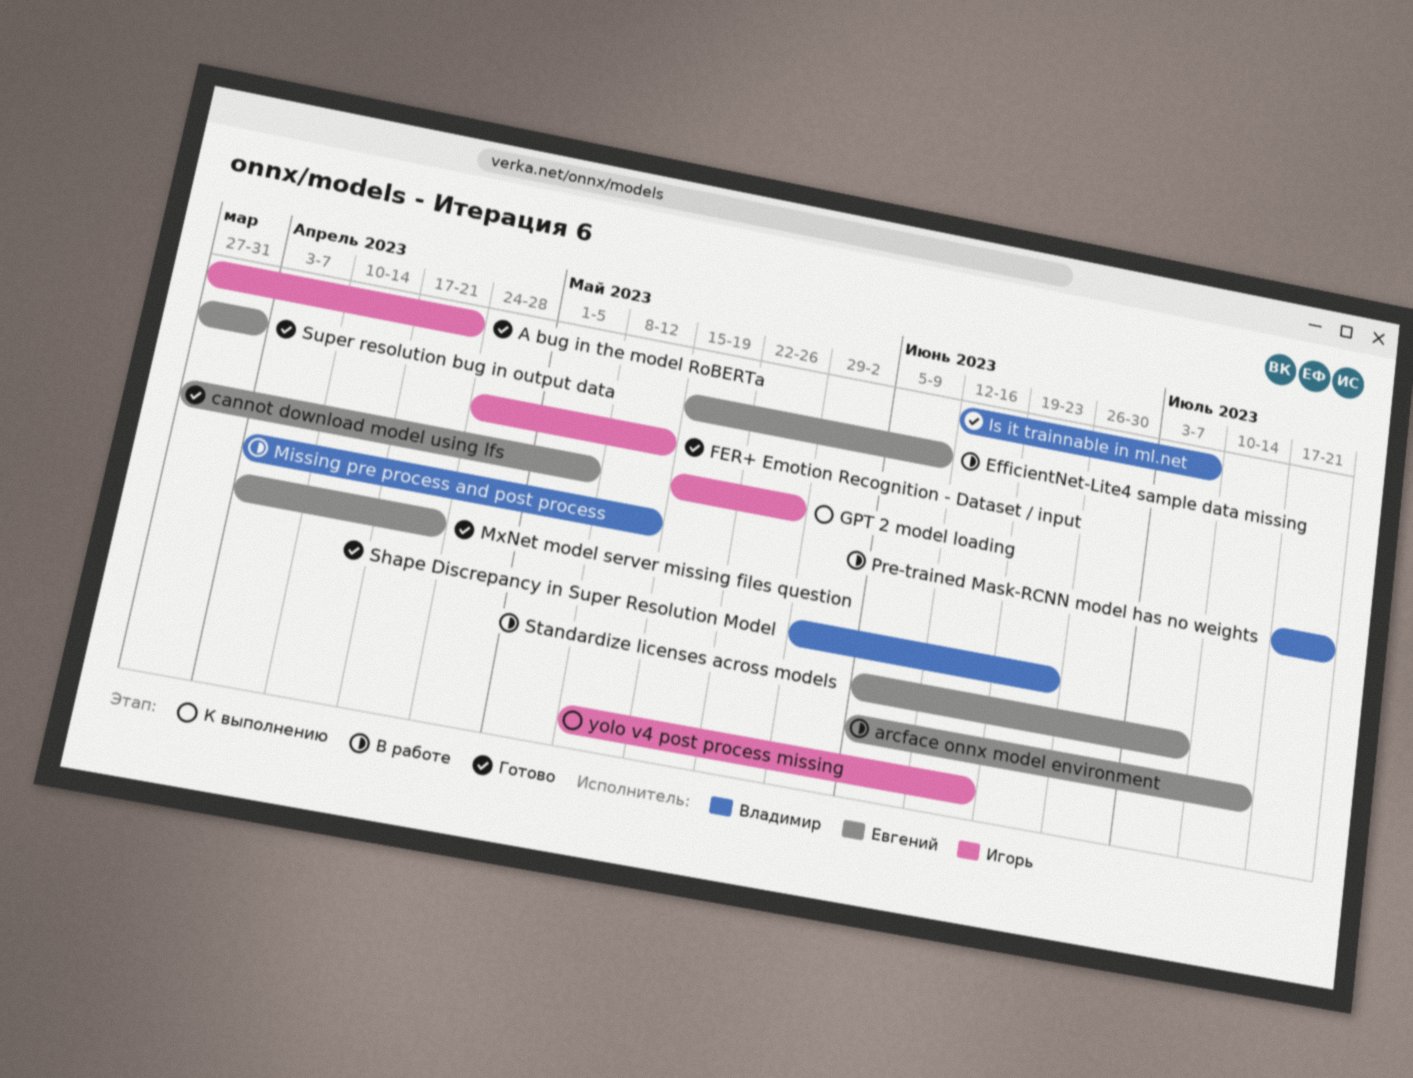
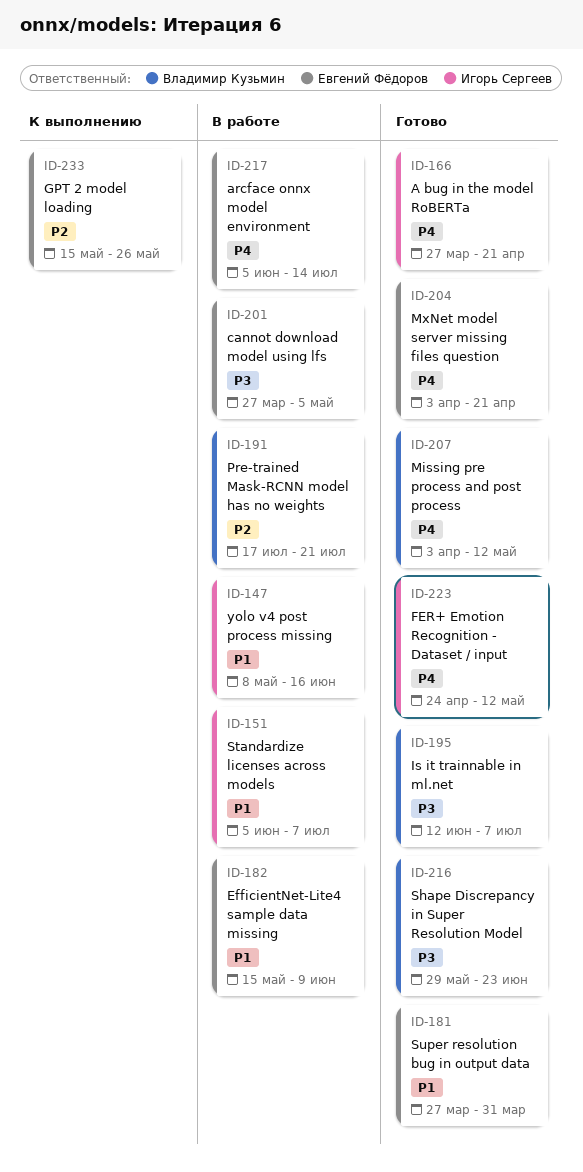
cannot download model using lfs, status: Готово -> В работе
GPT 2 model loading, owner: Игорь Сергеев -> Евгений Фёдоров
Missing pre process and post process, status: В работе -> Готово
Standardize licenses across models, owner: Евгений Фёдоров -> Игорь Сергеев
yolo v4 post process missing, status: К выполнению -> В работе

